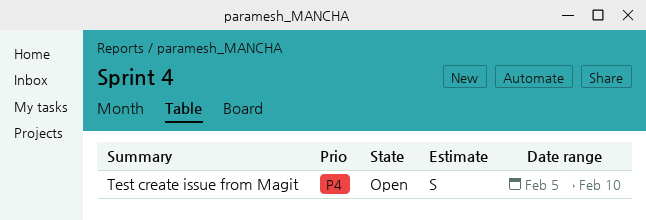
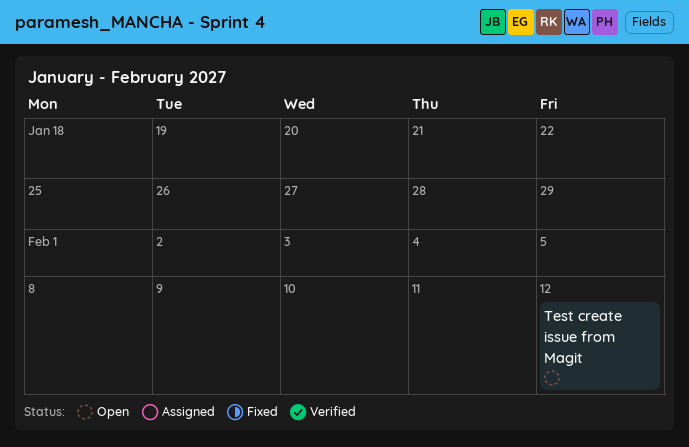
Test create issue from Magit, due: Feb 10 -> Feb 12

